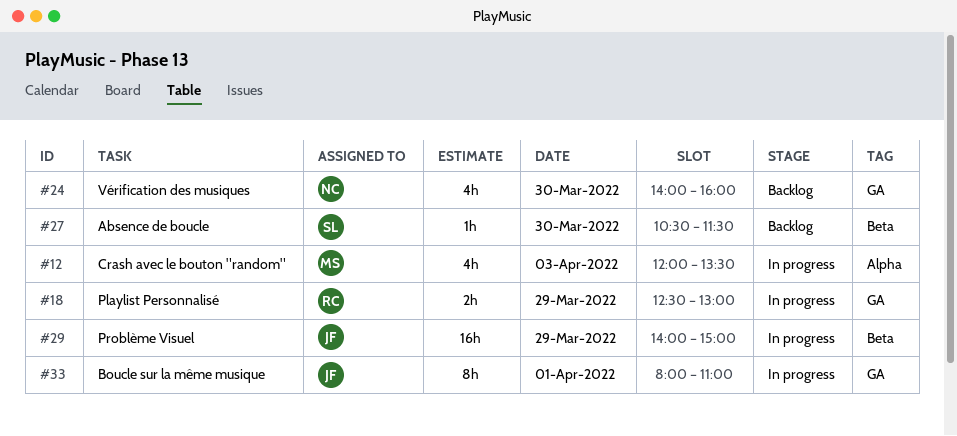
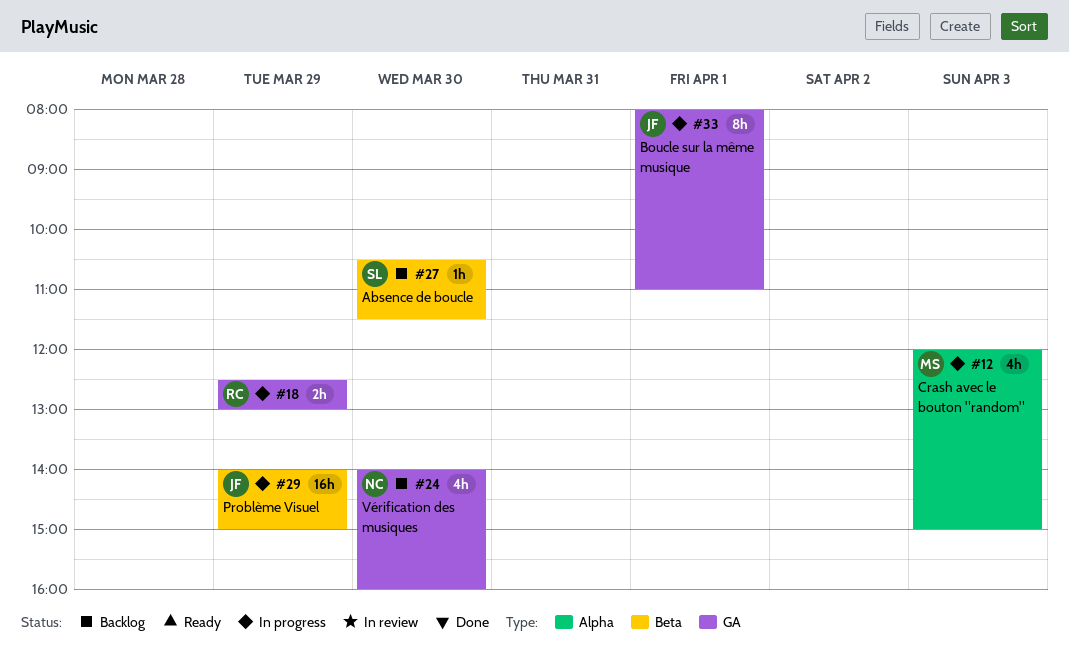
#12, ends: 13:30 -> 15:00

